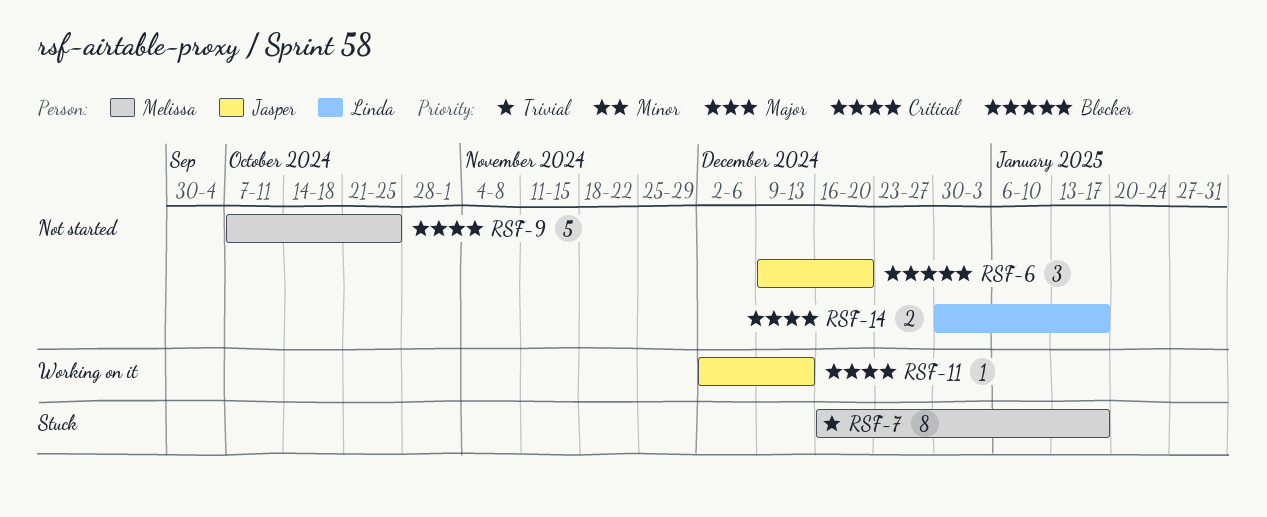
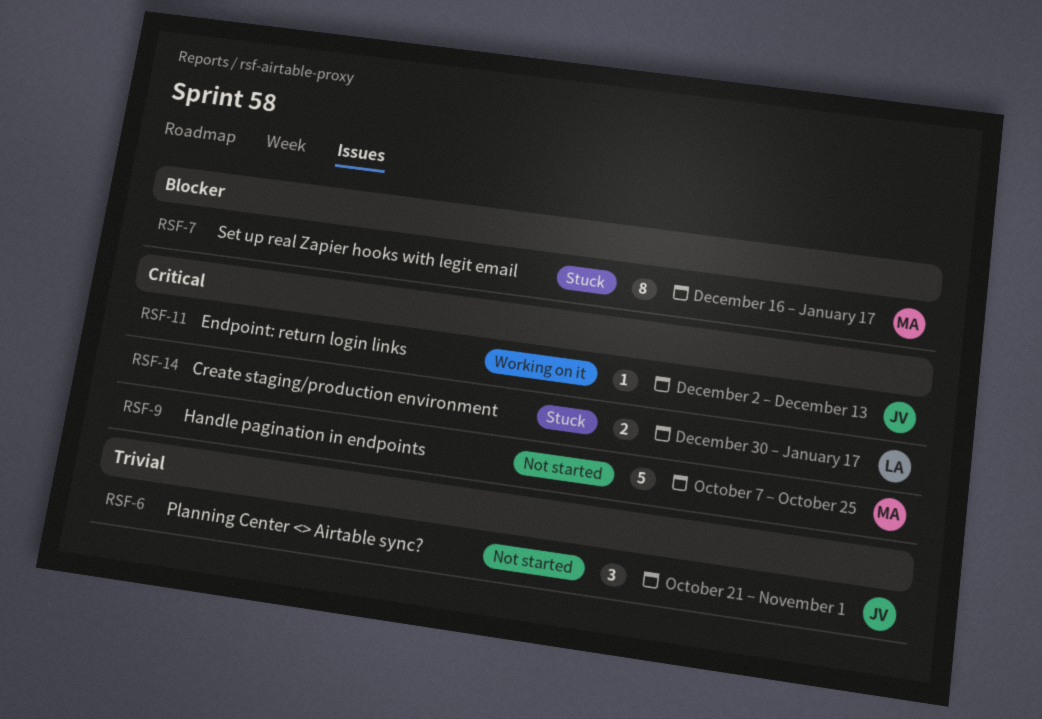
RSF-6, priority: Blocker -> Trivial
RSF-6, start: Dec 9 -> Oct 21
RSF-6, due: Dec 20 -> Nov 1
RSF-7, priority: Trivial -> Blocker
RSF-14, status: Not started -> Stuck

